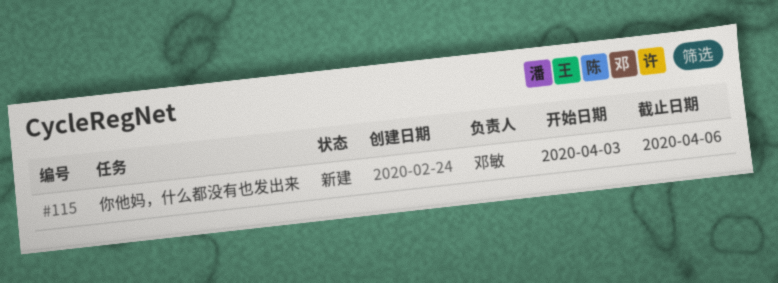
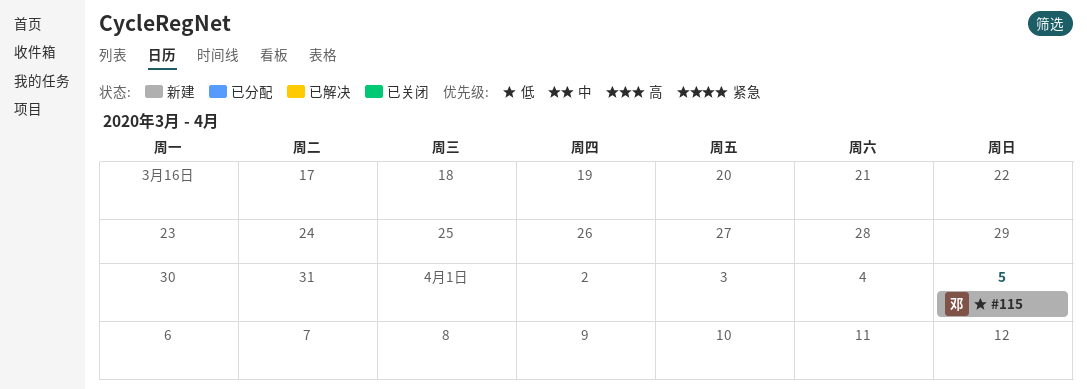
#115, start: Apr 3 -> Apr 5
#115, due: Apr 6 -> Apr 5

